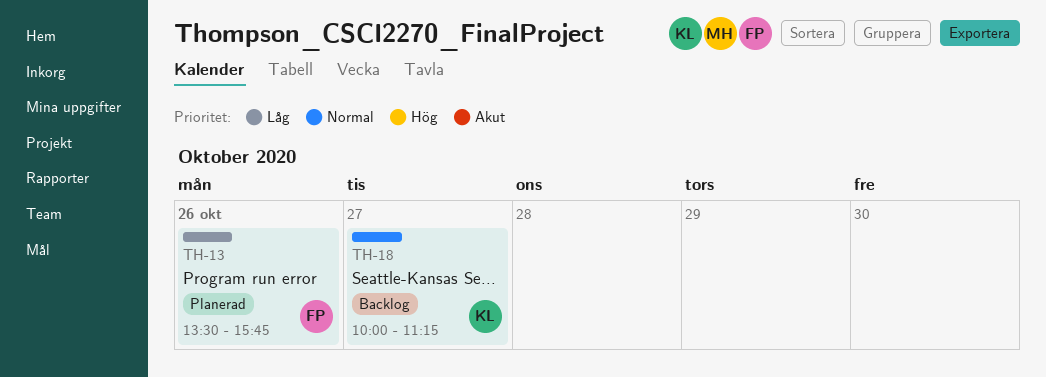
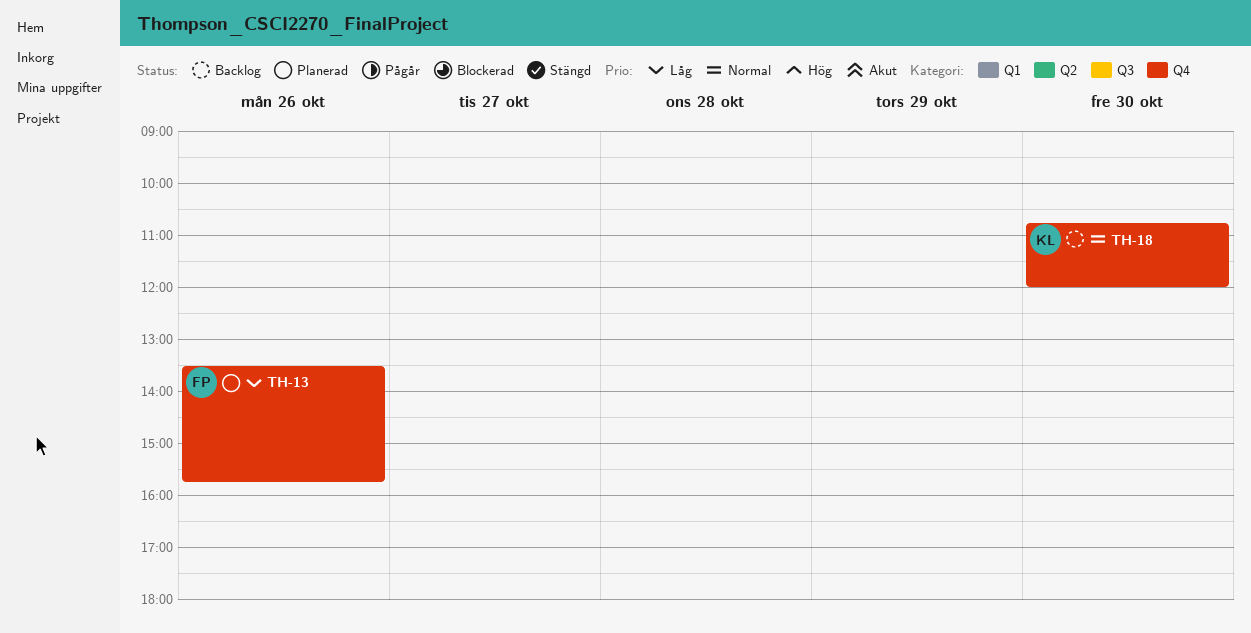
TH-18, day: Oct 27 -> Oct 30
TH-18, begins: 10:00 -> 10:45
TH-18, ends: 11:15 -> 12:00

